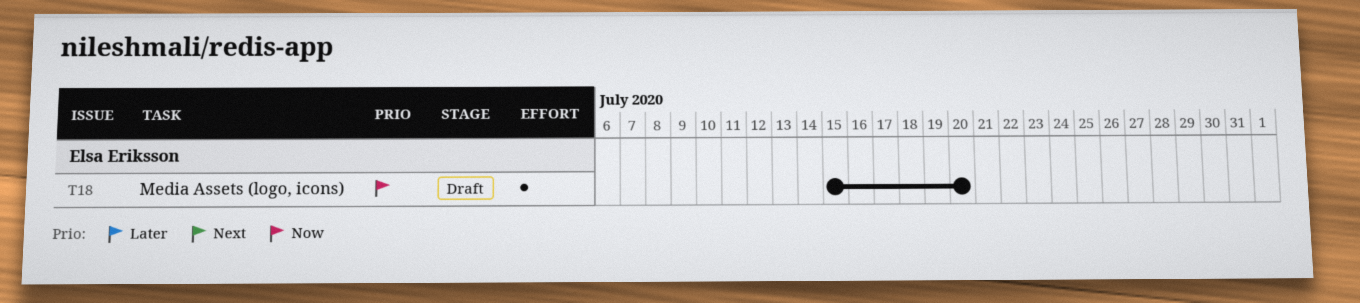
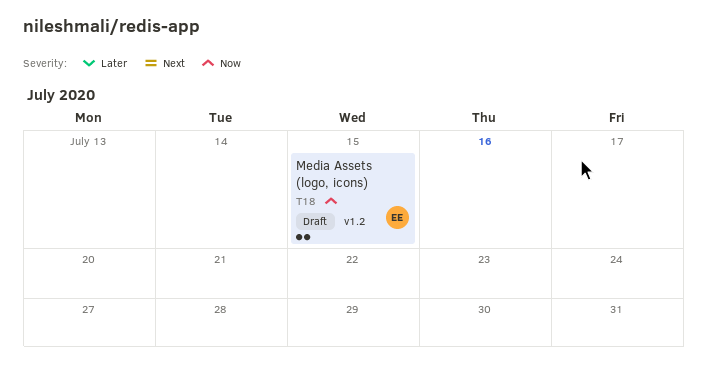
T18, estimate: 1 -> 2
T18, due: Jul 20 -> Jul 15

